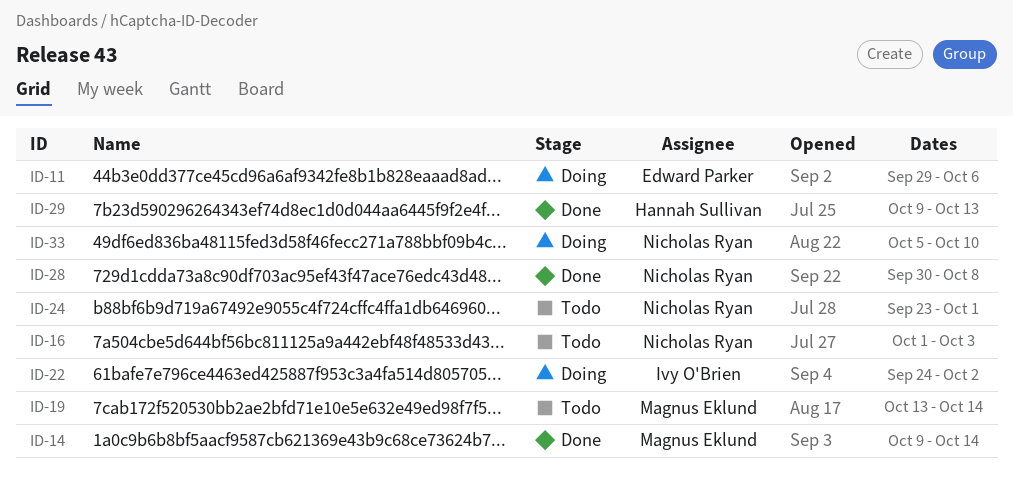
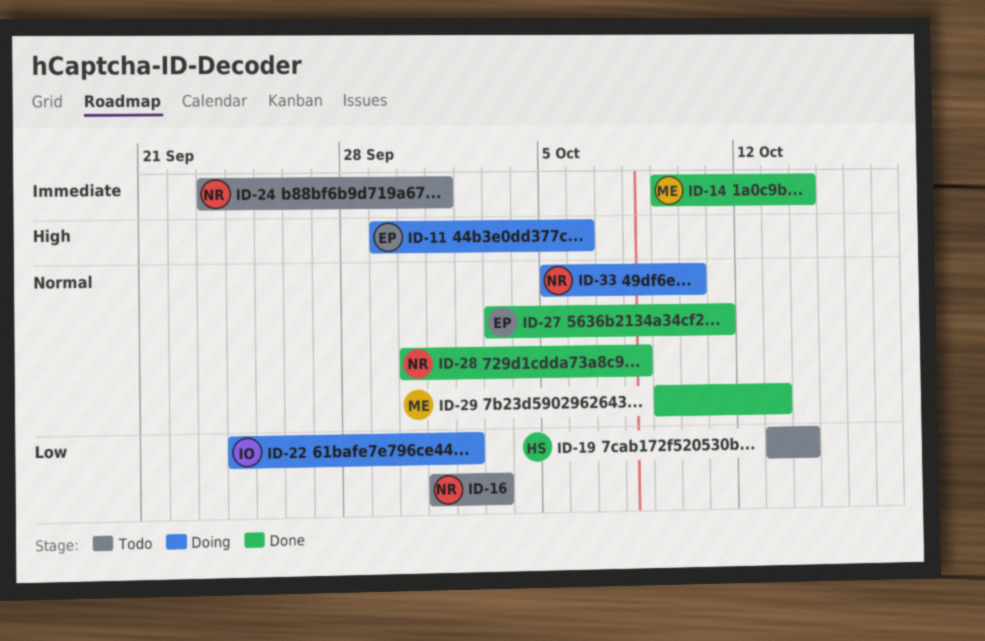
ID-19, owner: Magnus Eklund -> Hannah Sullivan
ID-27: none -> present
ID-29, owner: Hannah Sullivan -> Magnus Eklund

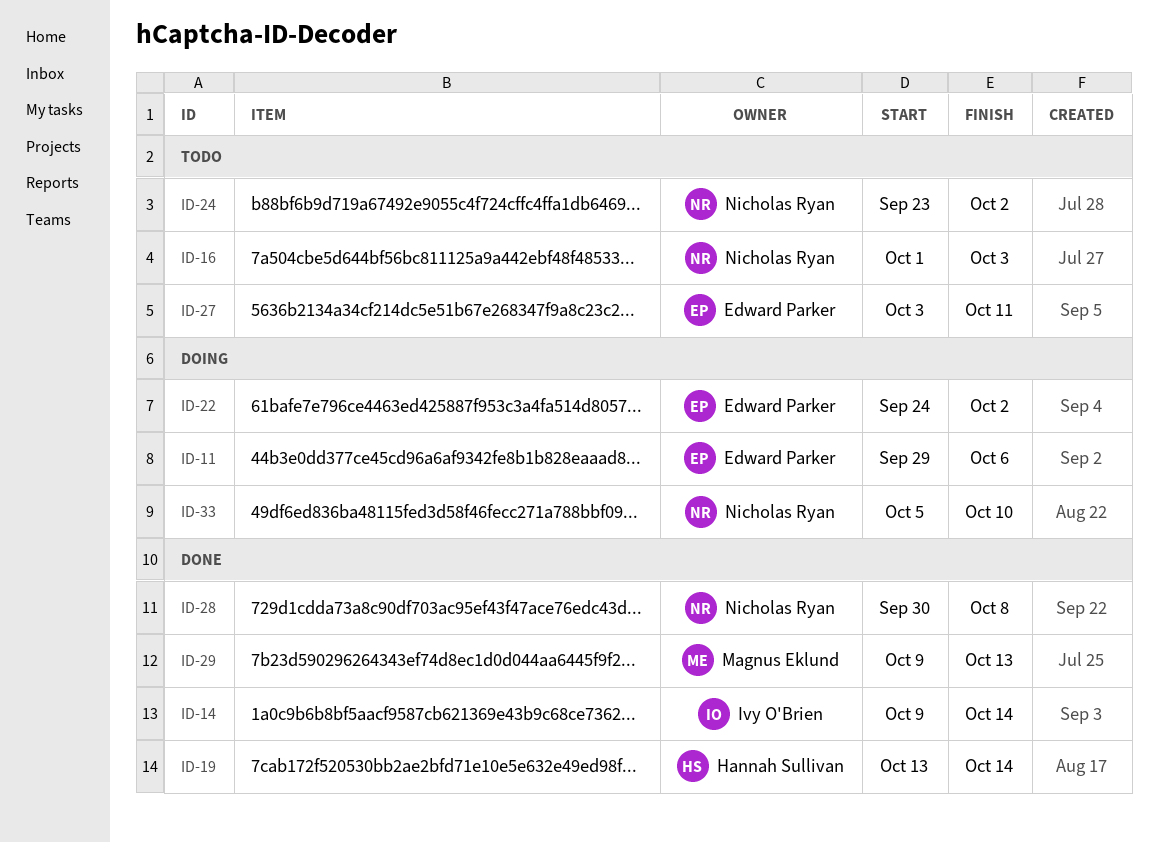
ID-14, owner: Magnus Eklund -> Ivy O'Brien
ID-19, status: Todo -> Done
ID-22, owner: Ivy O'Brien -> Edward Parker
ID-24, due: Oct 1 -> Oct 2
ID-27, status: Done -> Todo

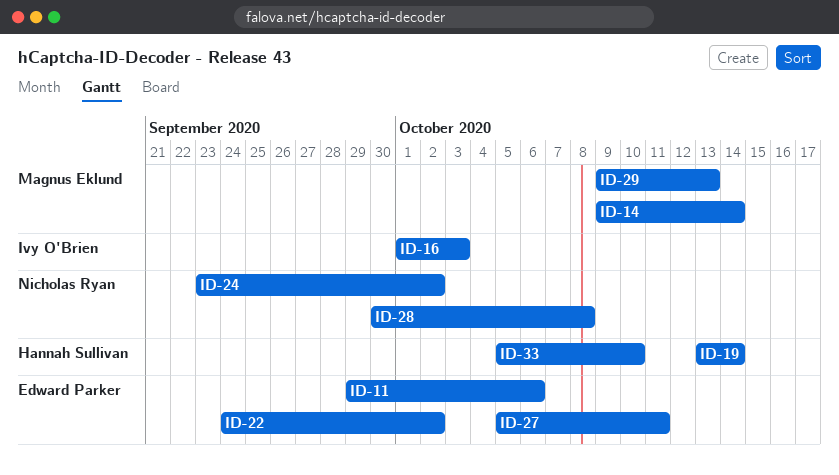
ID-14, owner: Ivy O'Brien -> Magnus Eklund
ID-16, owner: Nicholas Ryan -> Ivy O'Brien
ID-27, start: Oct 3 -> Oct 5
ID-33, owner: Nicholas Ryan -> Hannah Sullivan

